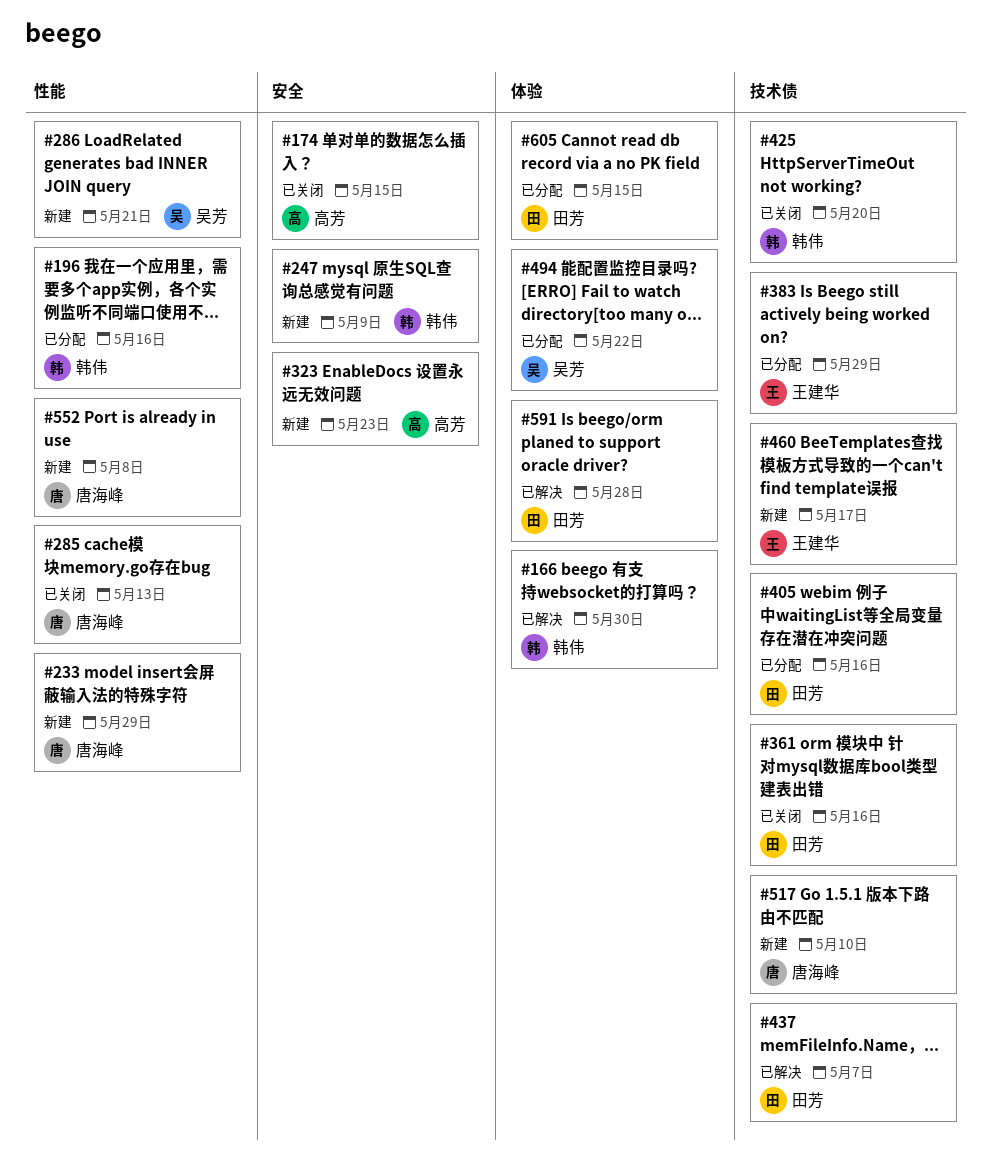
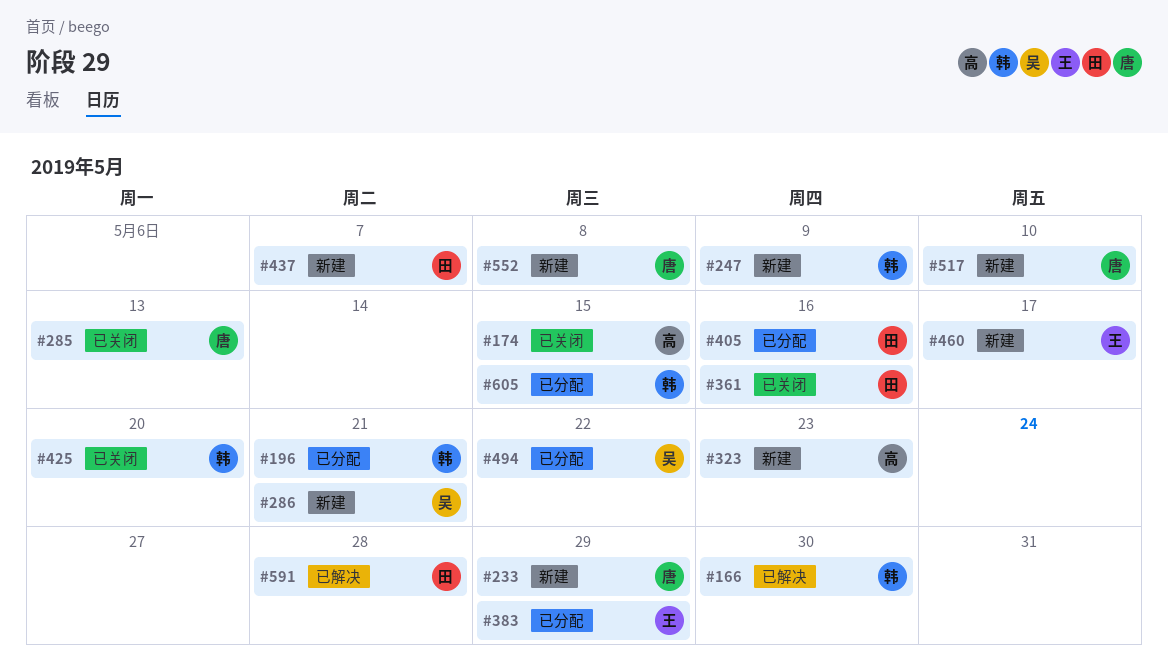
#196, due: May 16 -> May 21
#437, status: 已解决 -> 新建
#605, owner: 田芳 -> 韩伟

